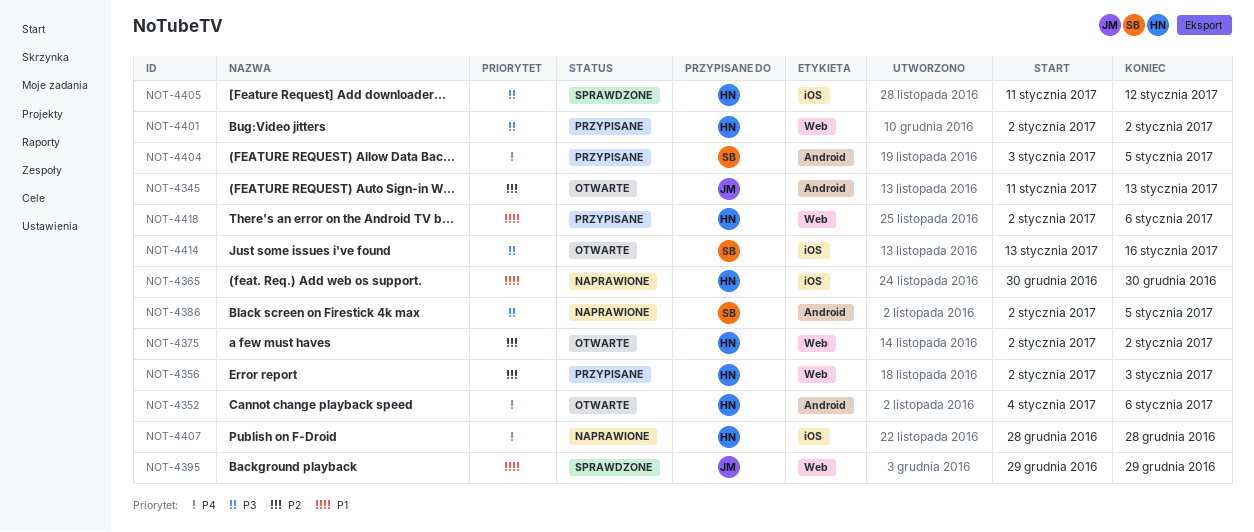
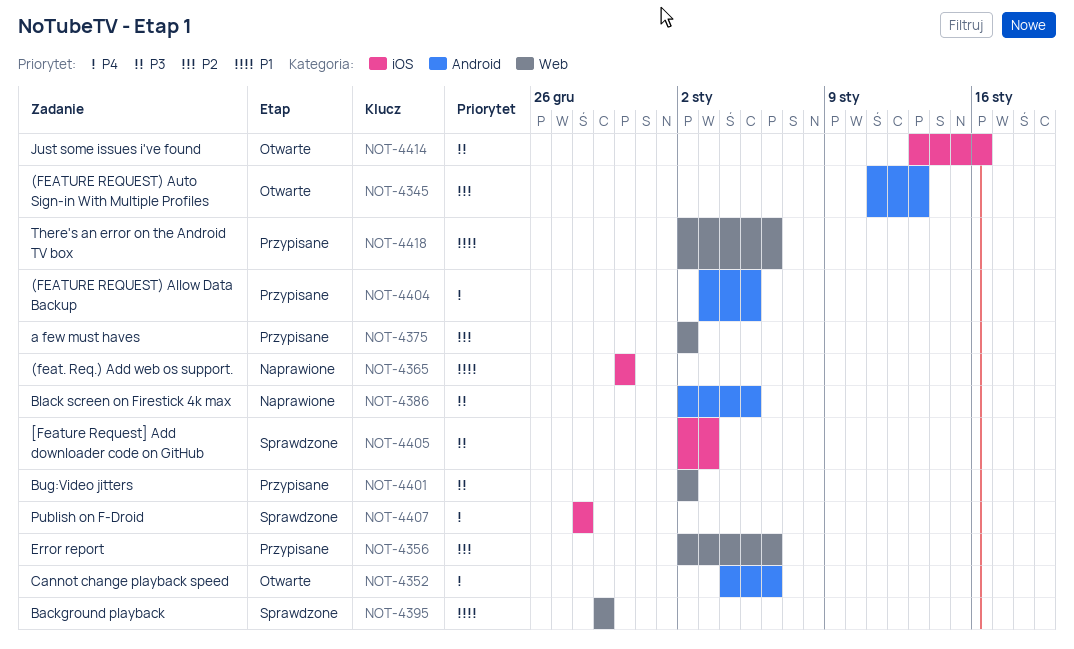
NOT-4356, due: Jan 3 -> Jan 6
NOT-4375, status: Otwarte -> Przypisane
NOT-4405, start: Jan 11 -> Jan 2
NOT-4405, due: Jan 12 -> Jan 3
NOT-4407, status: Naprawione -> Sprawdzone

